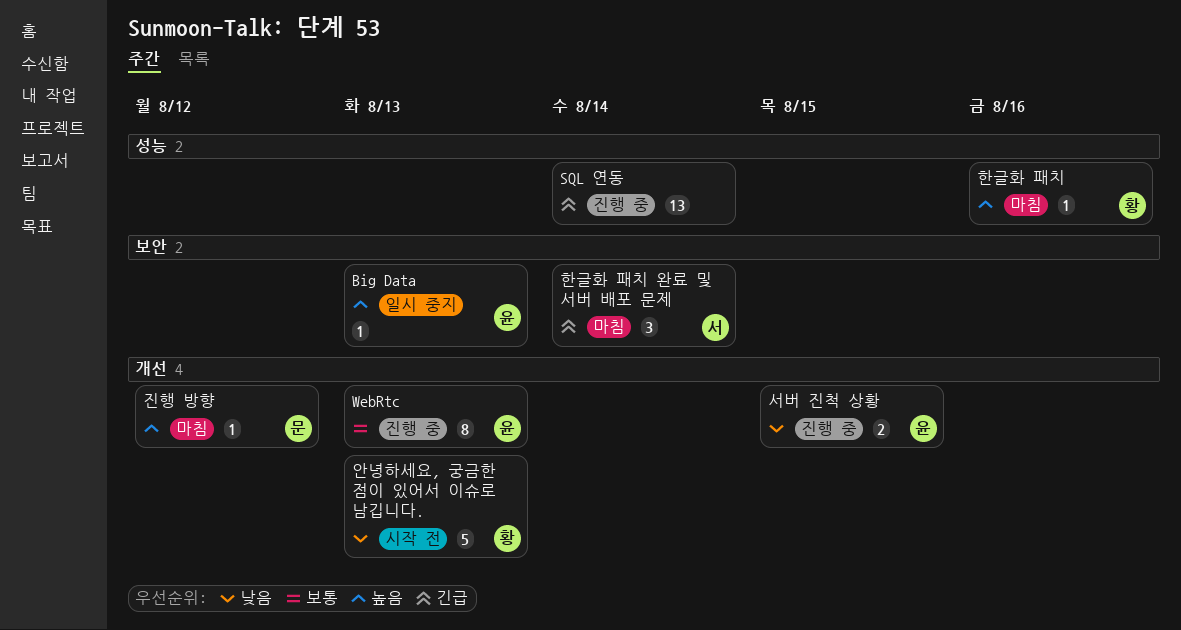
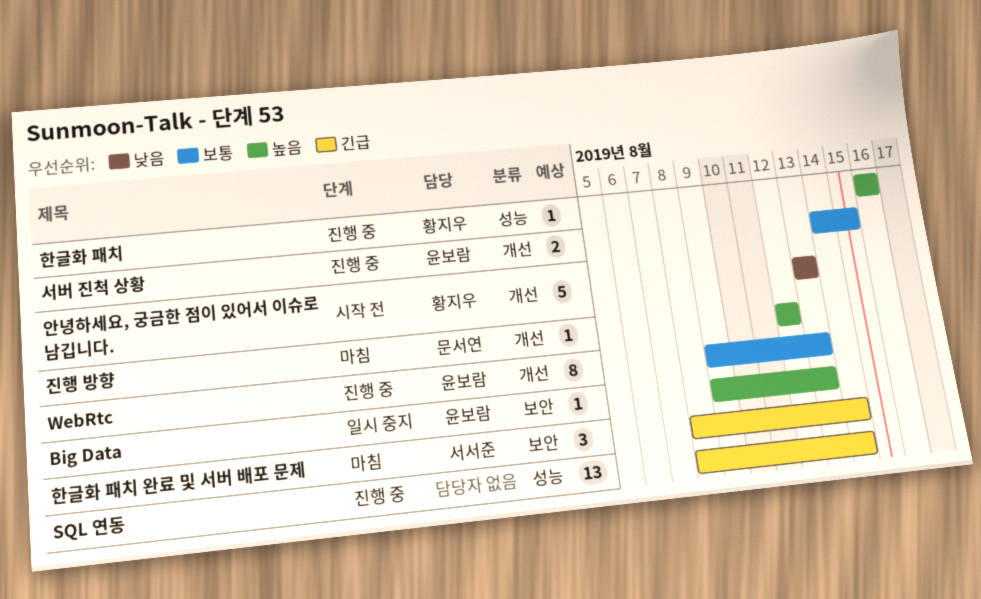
서버 진척 상황, priority: 낮음 -> 보통
한글화 패치, status: 마침 -> 진행 중

